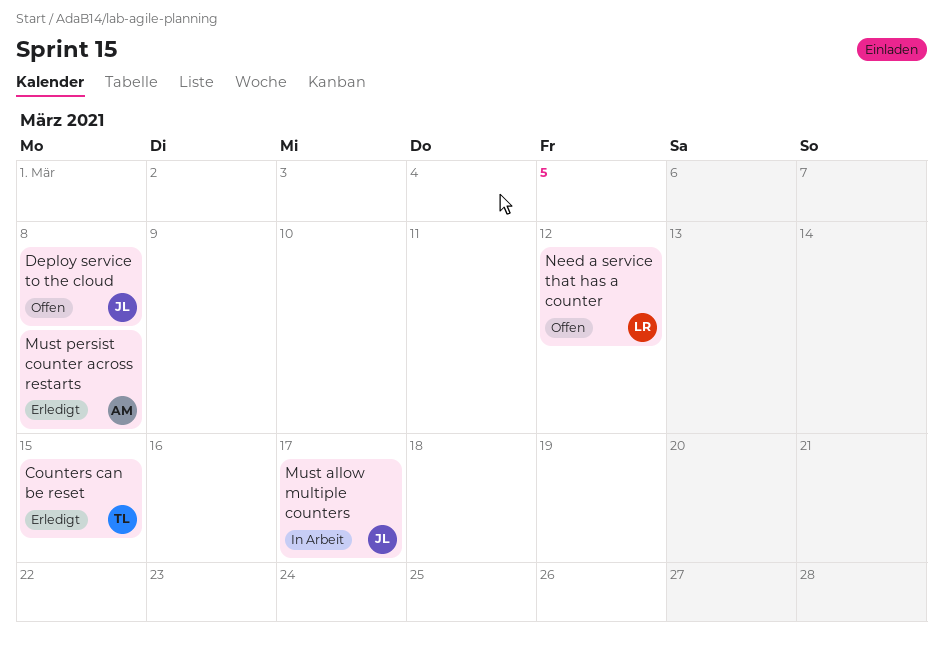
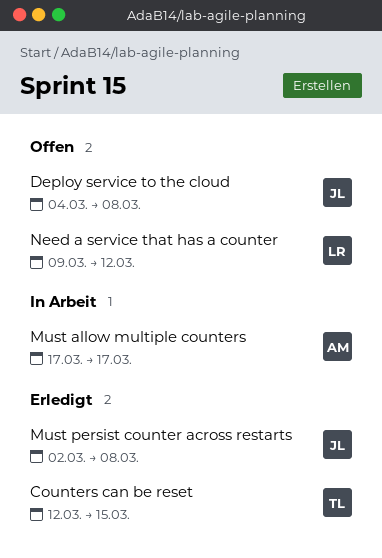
Must allow multiple counters, owner: JL -> AM
Must persist counter across restarts, owner: AM -> JL

